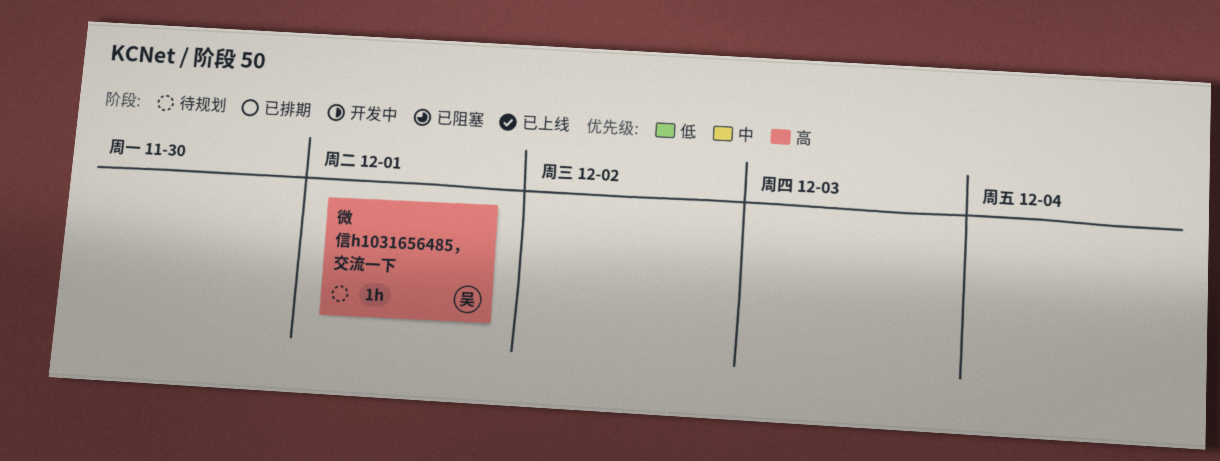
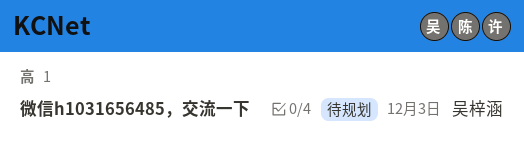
微信h1031656485，交流一下, due: Dec 1 -> Dec 3

